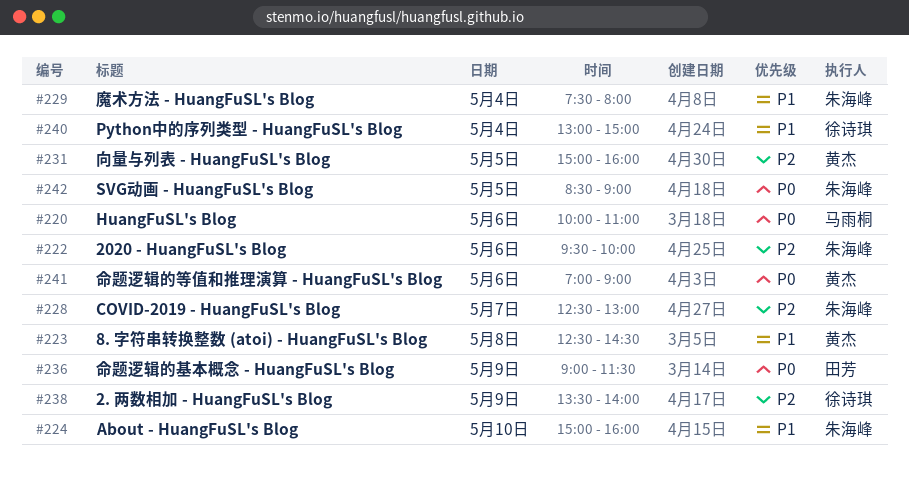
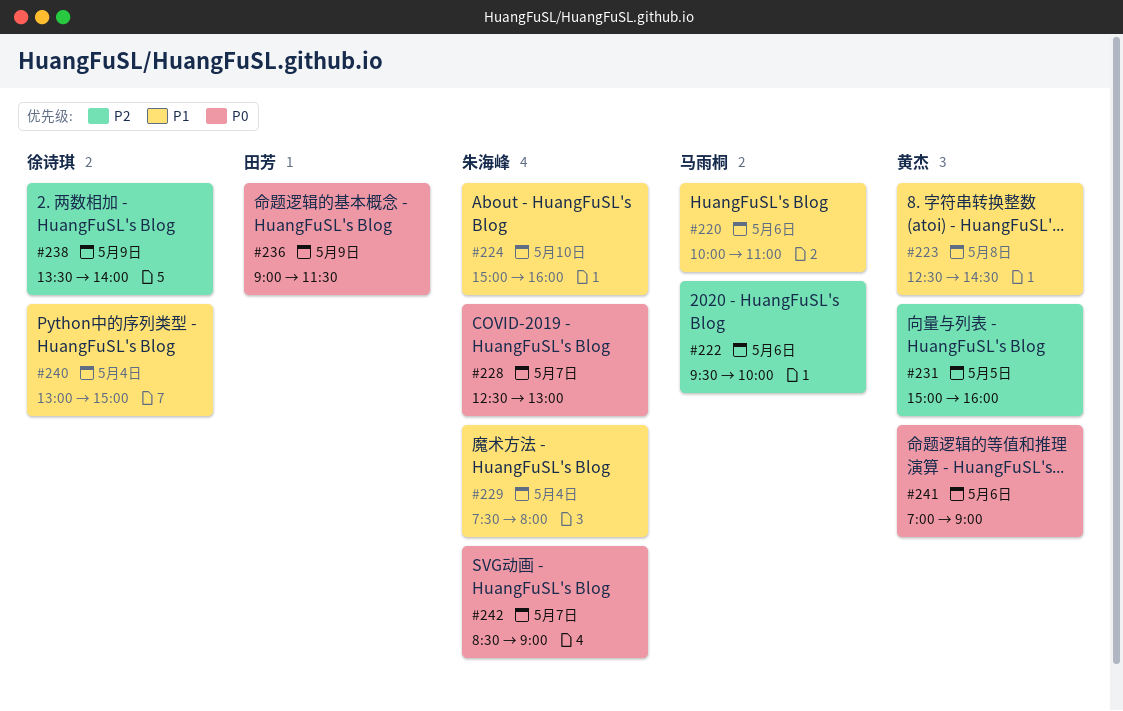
#220, priority: P0 -> P1
#222, owner: 朱海峰 -> 马雨桐
#228, priority: P2 -> P0
#242, day: May 5 -> May 7

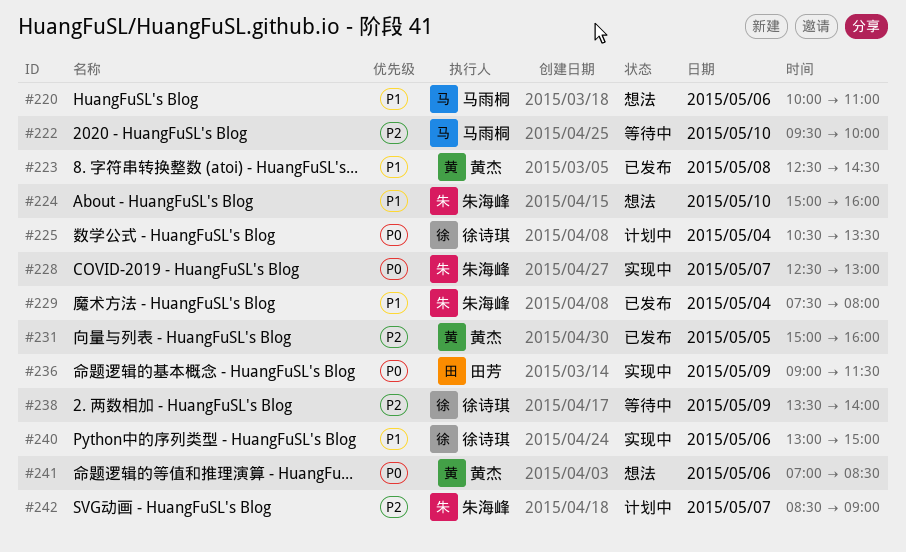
#222, day: May 6 -> May 10
#225: none -> present
#240, day: May 4 -> May 6
#241, ends: 09:00 -> 08:30
#242, priority: P0 -> P2

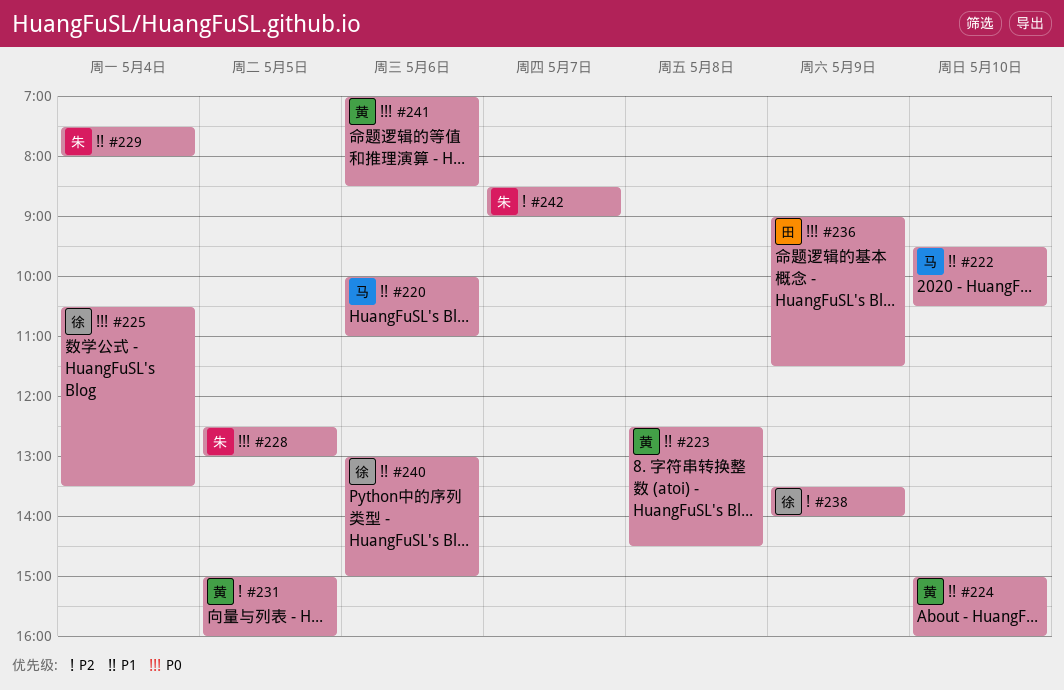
#222, priority: P2 -> P1
#222, ends: 10:00 -> 10:30
#224, owner: 朱海峰 -> 黄杰
#228, day: May 7 -> May 5

